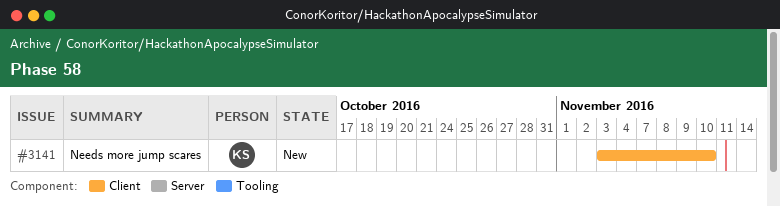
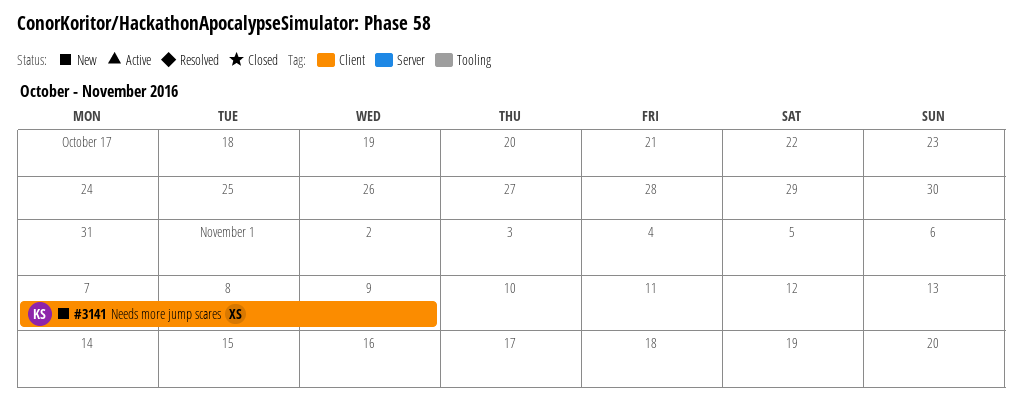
#3141, start: Nov 3 -> Nov 7
#3141, due: Nov 10 -> Nov 9

